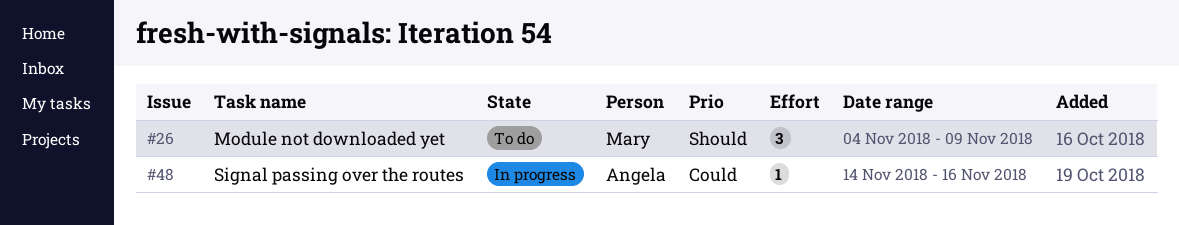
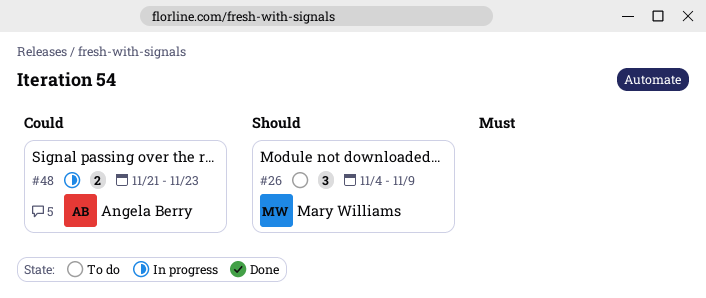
#48, estimate: 1 -> 2
#48, start: Nov 14 -> Nov 21
#48, due: Nov 16 -> Nov 23

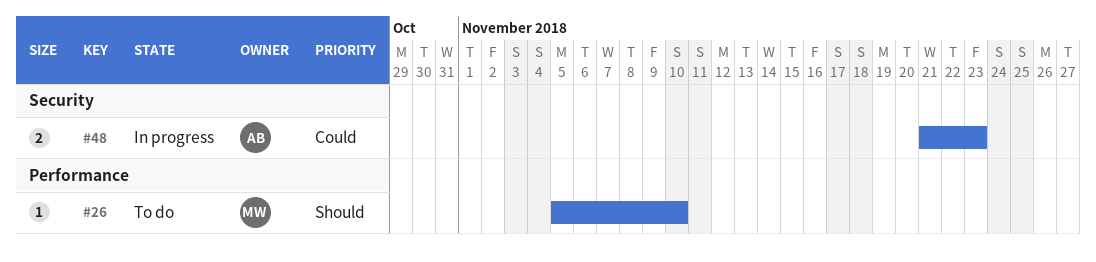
#26, estimate: 3 -> 1
#26, start: Nov 4 -> Nov 5
#26, due: Nov 9 -> Nov 10

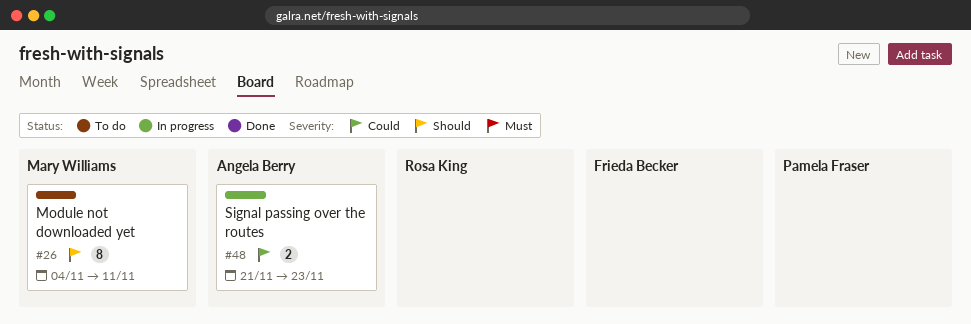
#26, estimate: 1 -> 8
#26, start: Nov 5 -> Nov 4
#26, due: Nov 10 -> Nov 11

